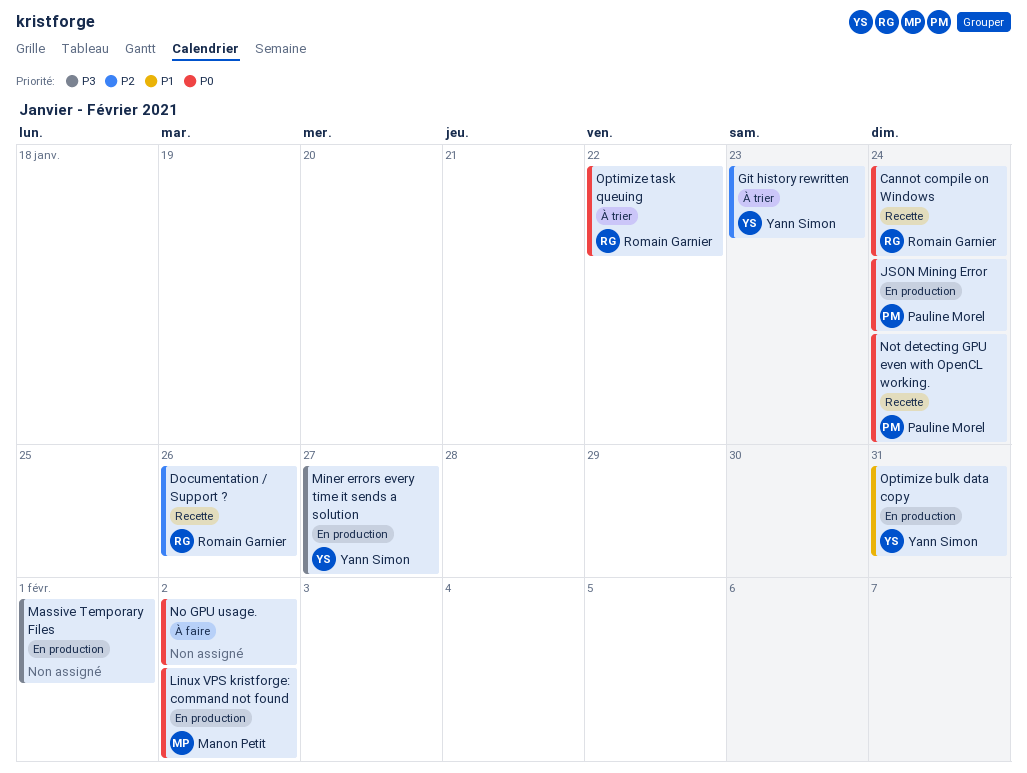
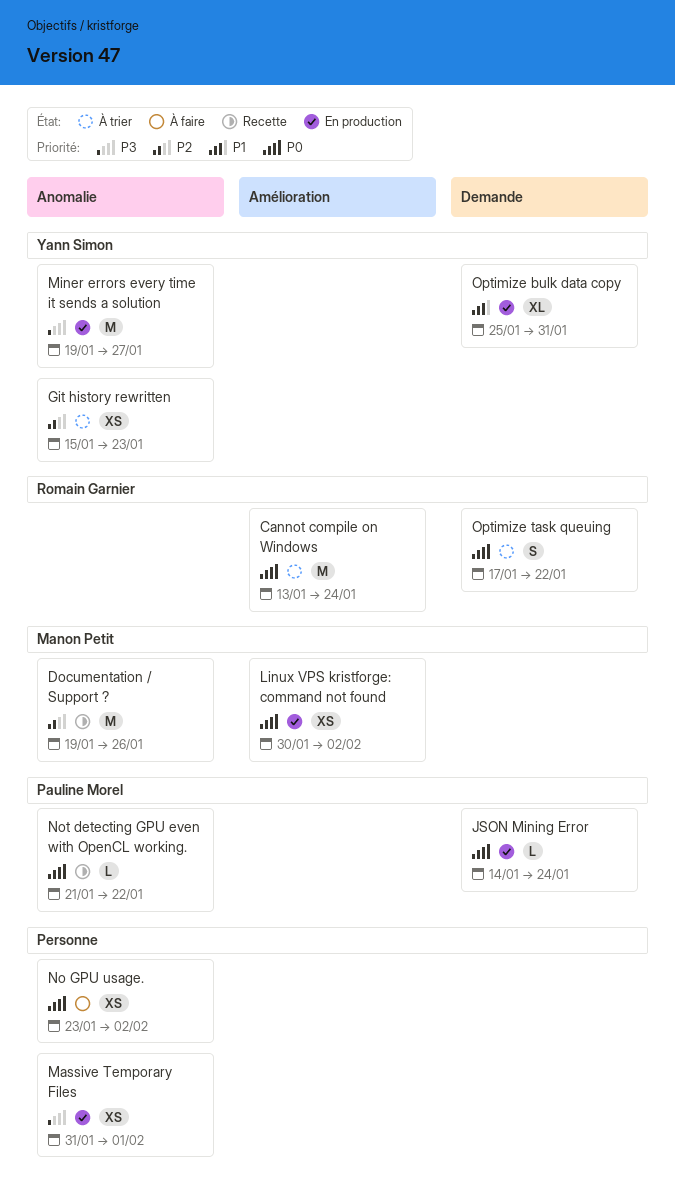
Cannot compile on Windows, status: Recette -> À trier
Documentation / Support ?, owner: Romain Garnier -> Manon Petit
Not detecting GPU even with OpenCL working., due: Jan 24 -> Jan 22

